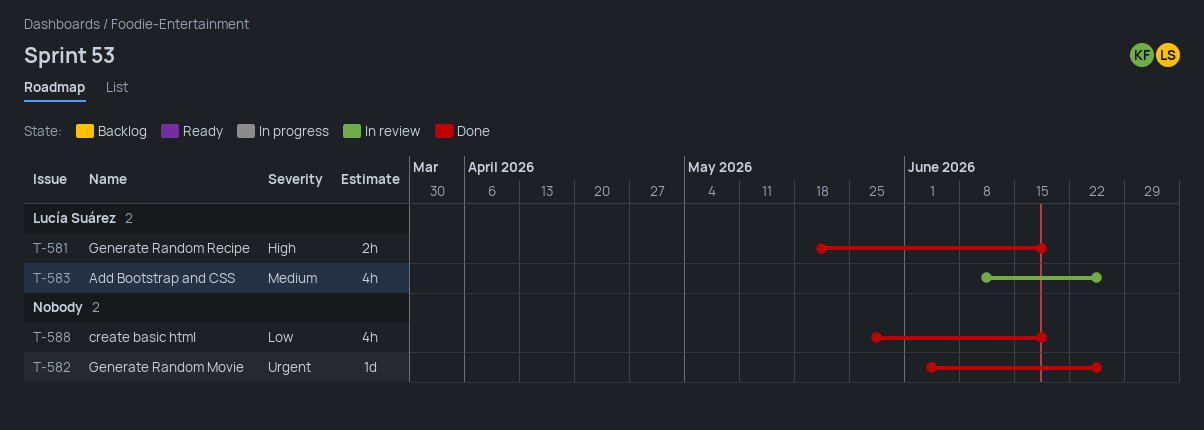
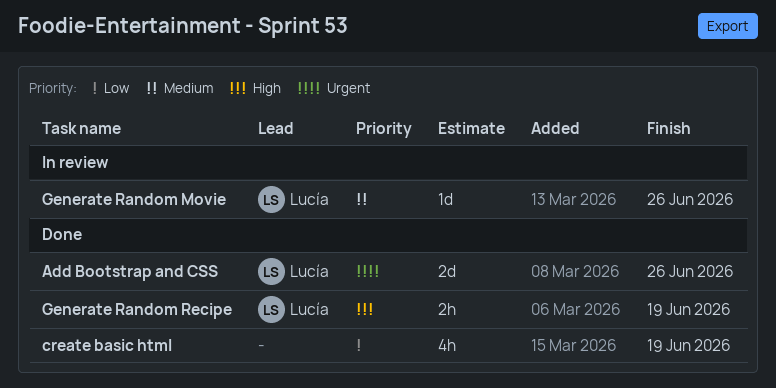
Add Bootstrap and CSS, status: In review -> Done
Add Bootstrap and CSS, priority: Medium -> Urgent
Add Bootstrap and CSS, estimate: 4h -> 2d
Generate Random Movie, status: Done -> In review
Generate Random Movie, owner: none -> Lucía Suárez
Generate Random Movie, priority: Urgent -> Medium

